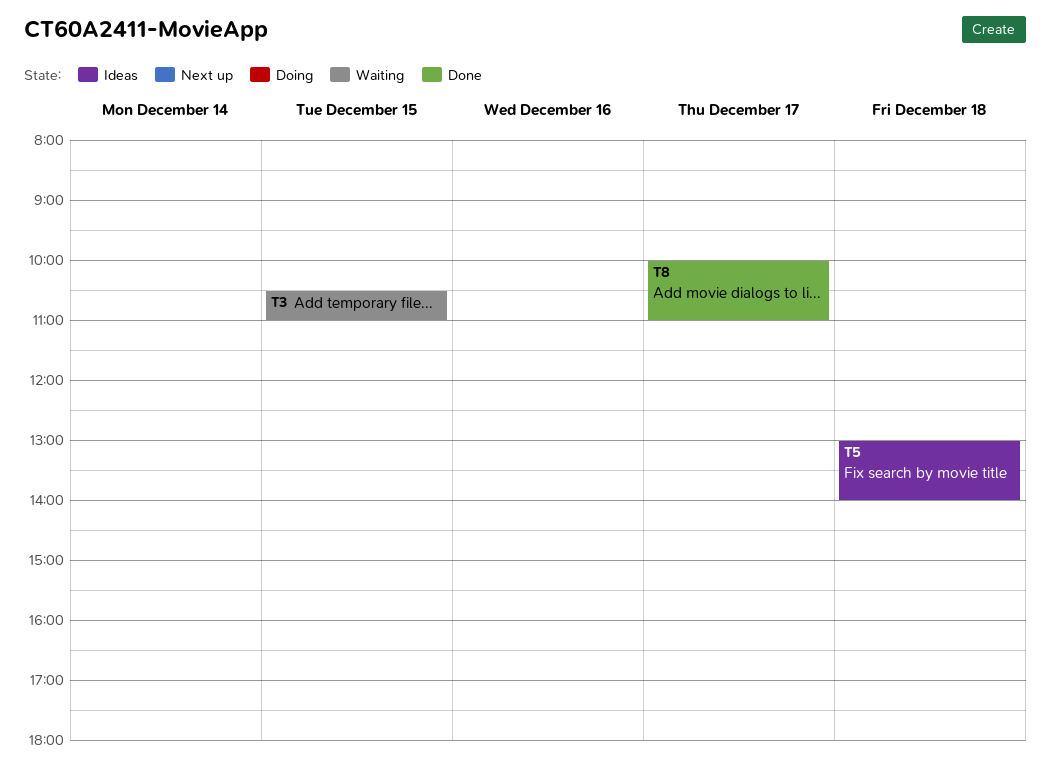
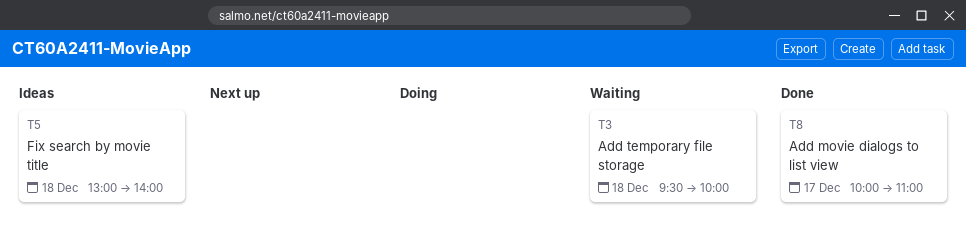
T3, day: Dec 15 -> Dec 18
T3, begins: 10:30 -> 09:30
T3, ends: 11:00 -> 10:00

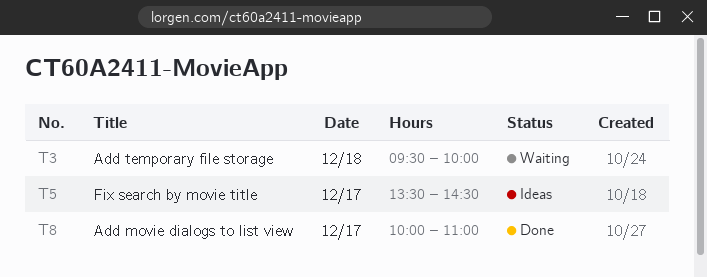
T5, day: Dec 18 -> Dec 17
T5, begins: 13:00 -> 13:30
T5, ends: 14:00 -> 14:30

